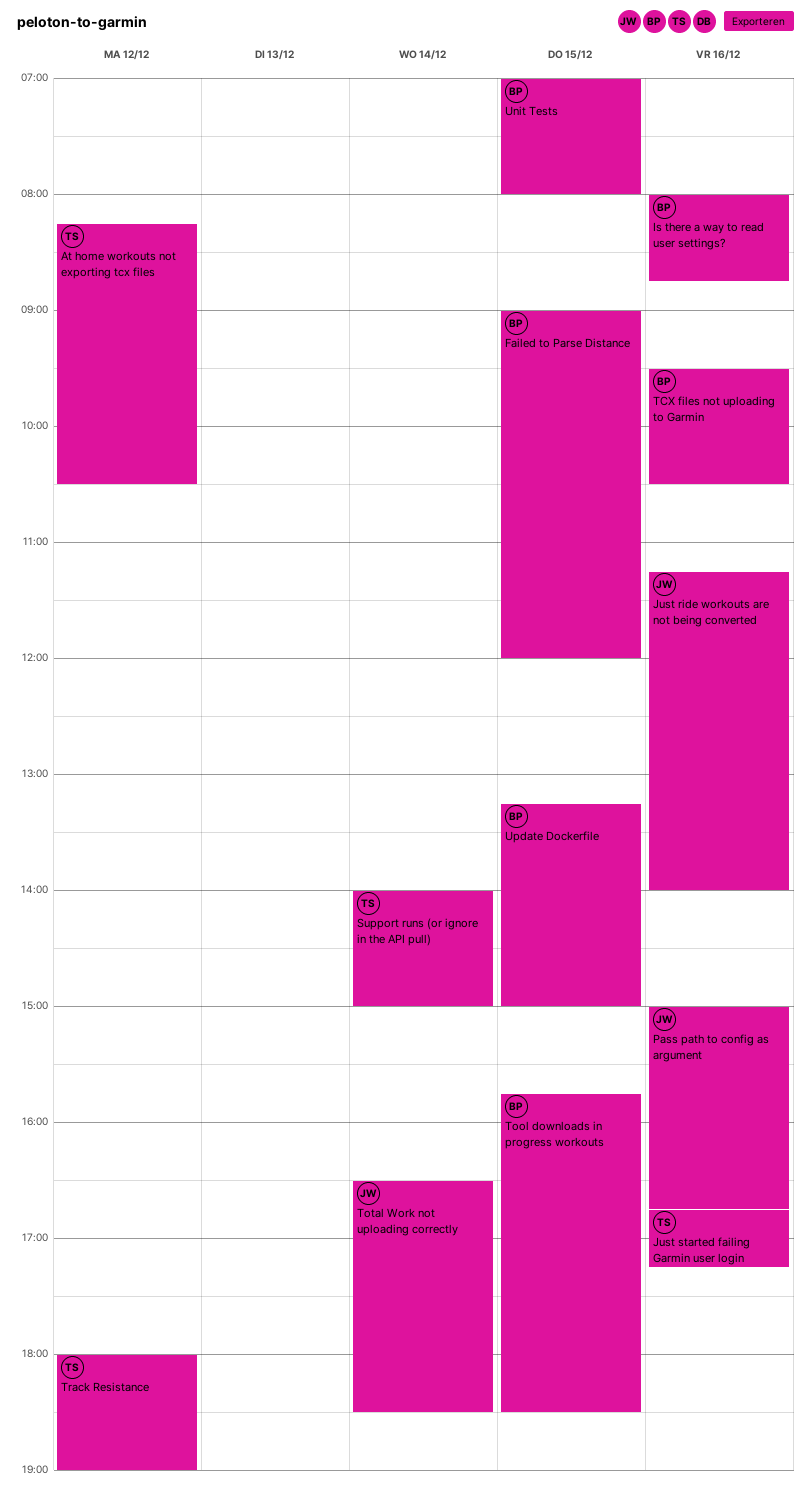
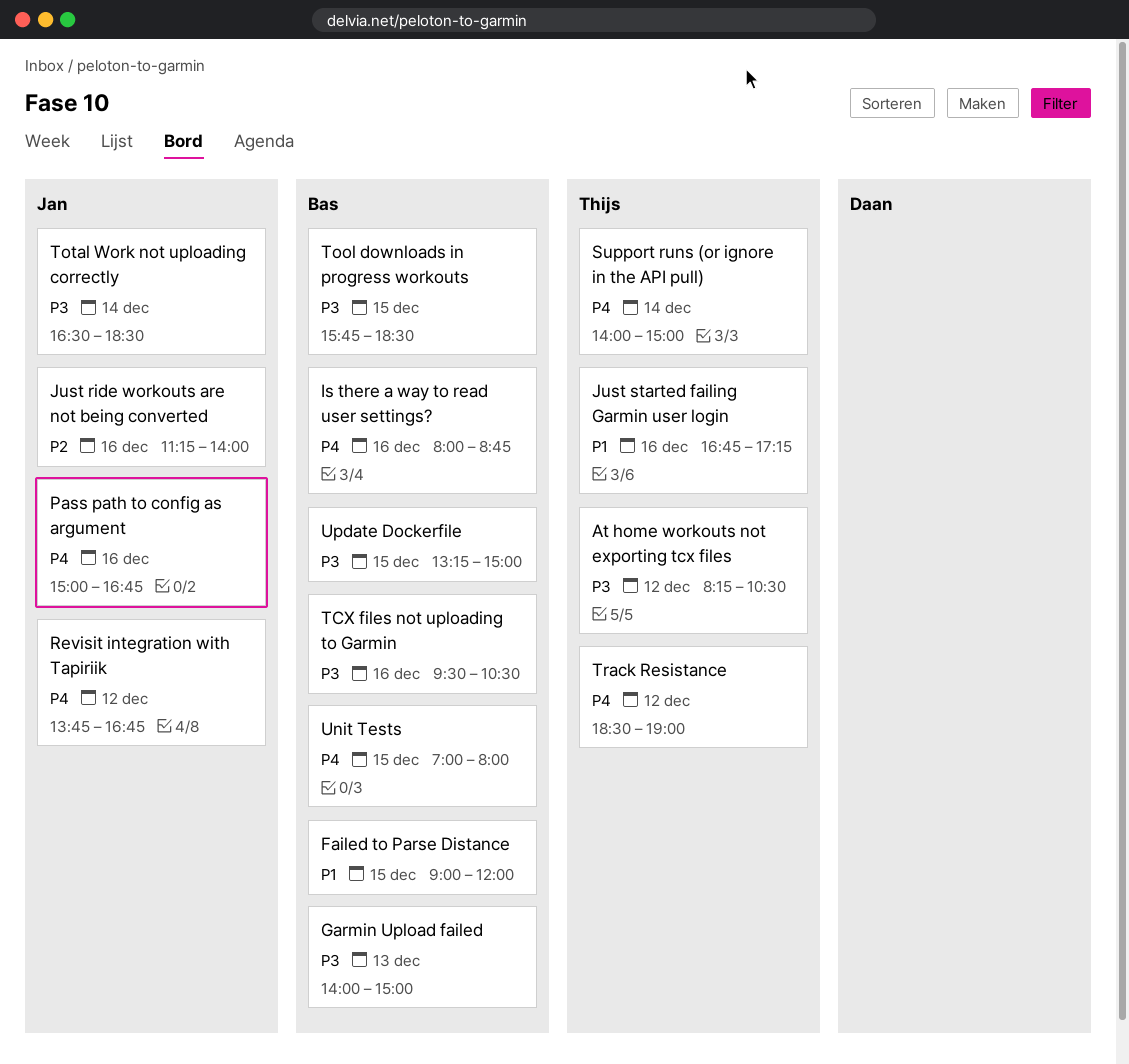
Garmin Upload failed: none -> present
Revisit integration with Tapiriik: none -> present
Track Resistance, begins: 18:00 -> 18:30

